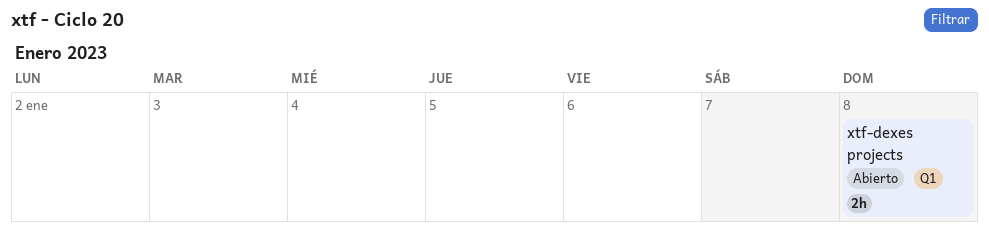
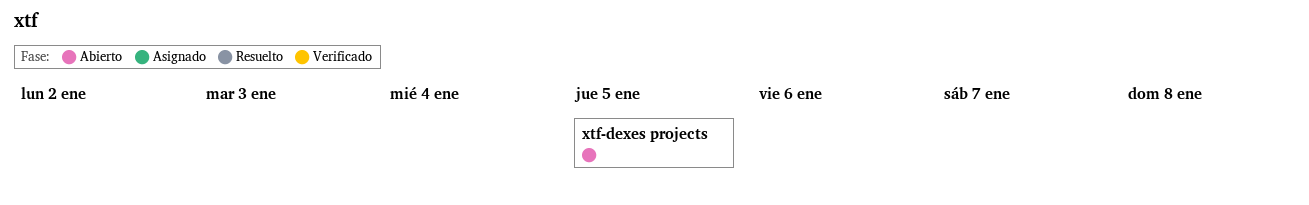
xtf-dexes projects, due: Jan 8 -> Jan 5

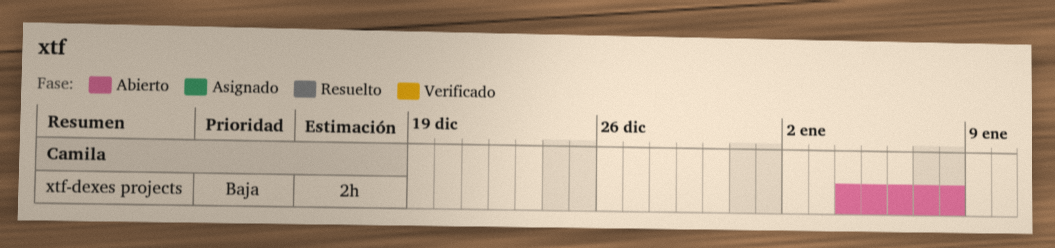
xtf-dexes projects, due: Jan 5 -> Jan 8

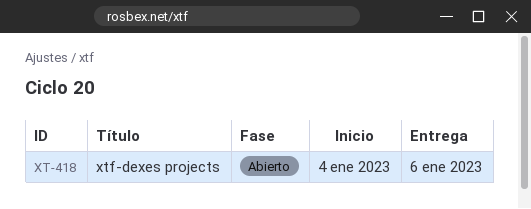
xtf-dexes projects, due: Jan 8 -> Jan 6

